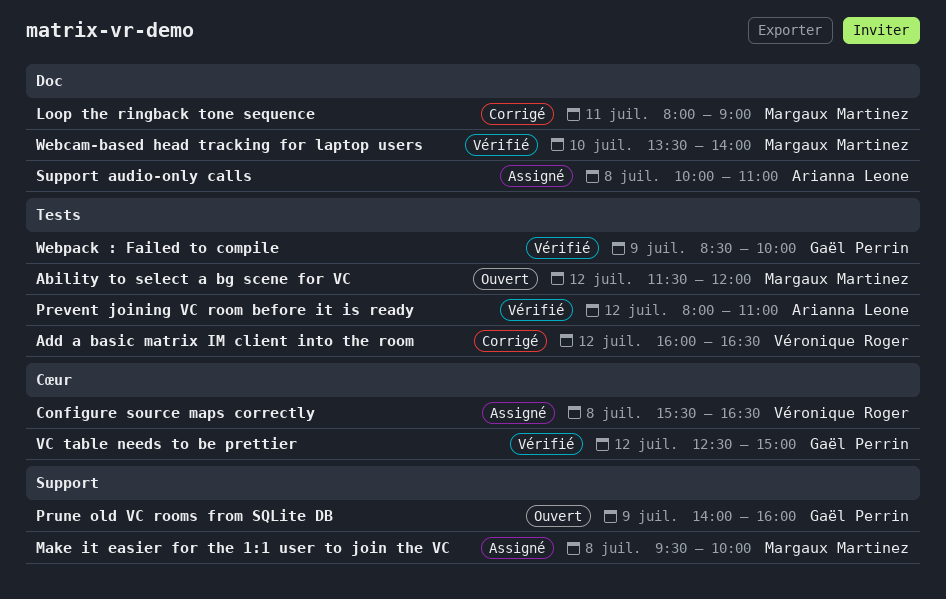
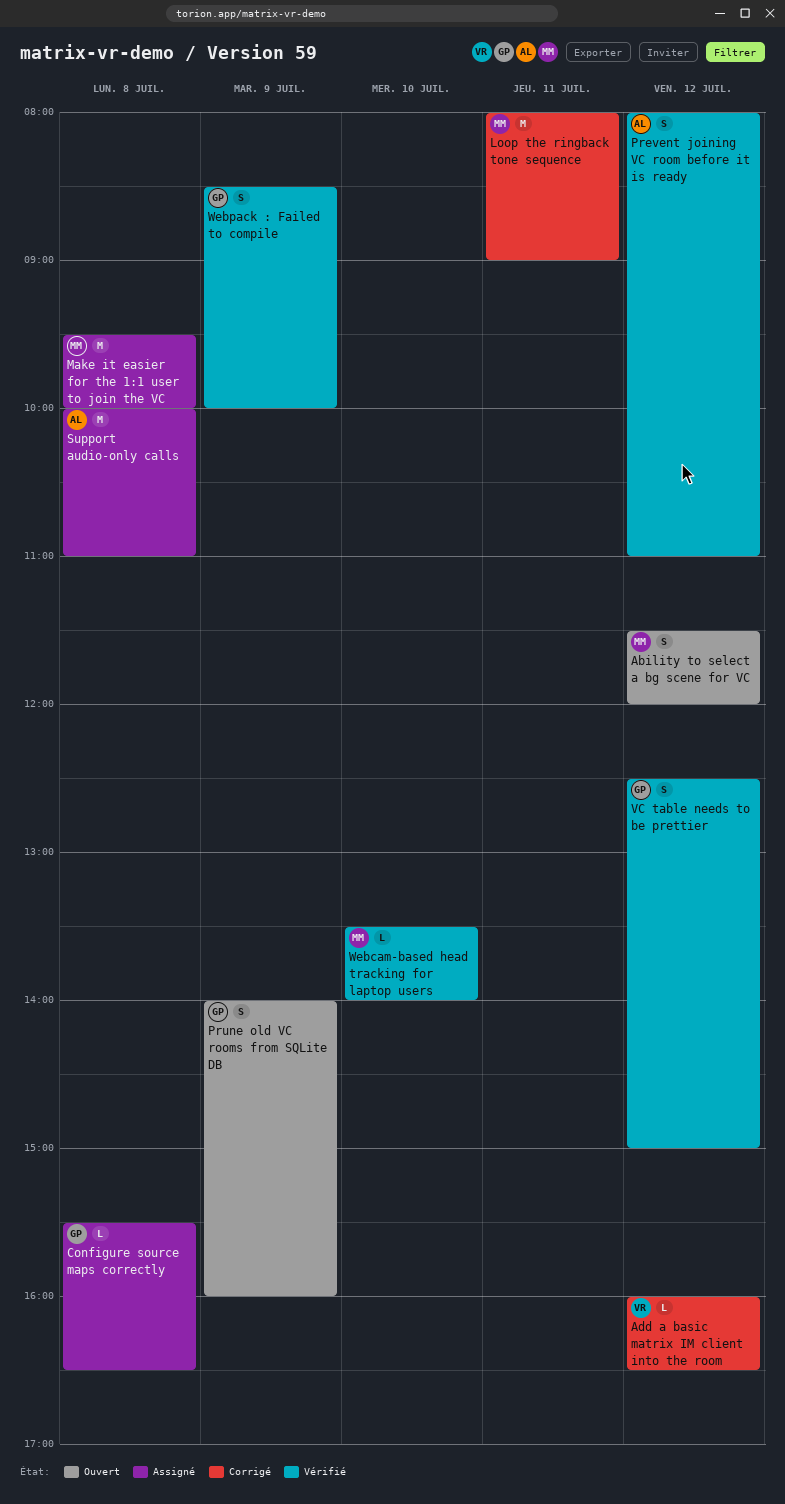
Configure source maps correctly, owner: Véronique Roger -> Gaël Perrin

